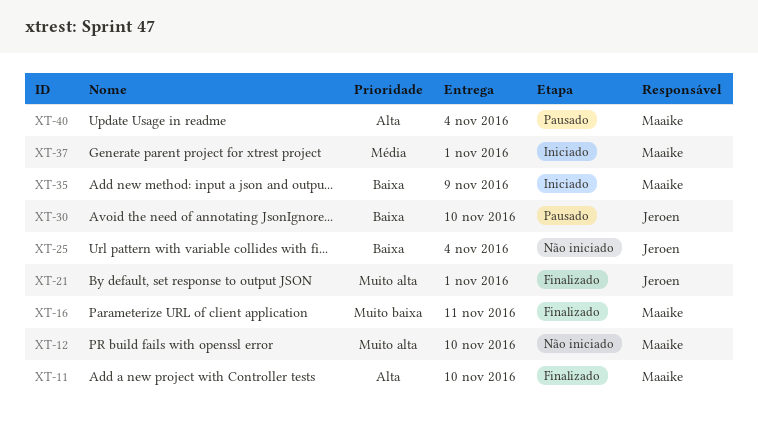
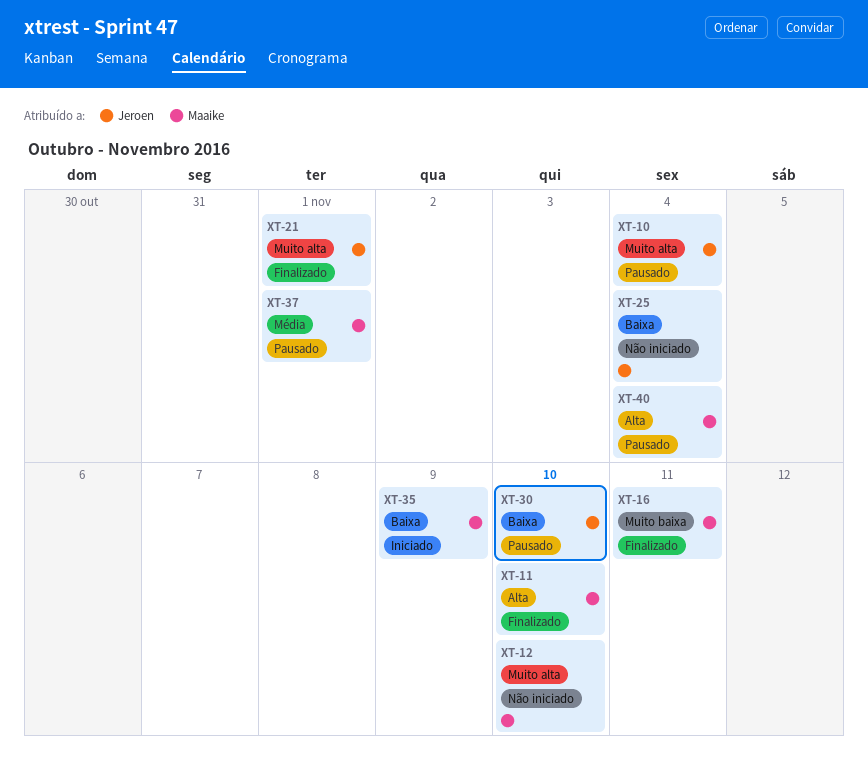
XT-10: none -> present
XT-37, status: Iniciado -> Pausado

